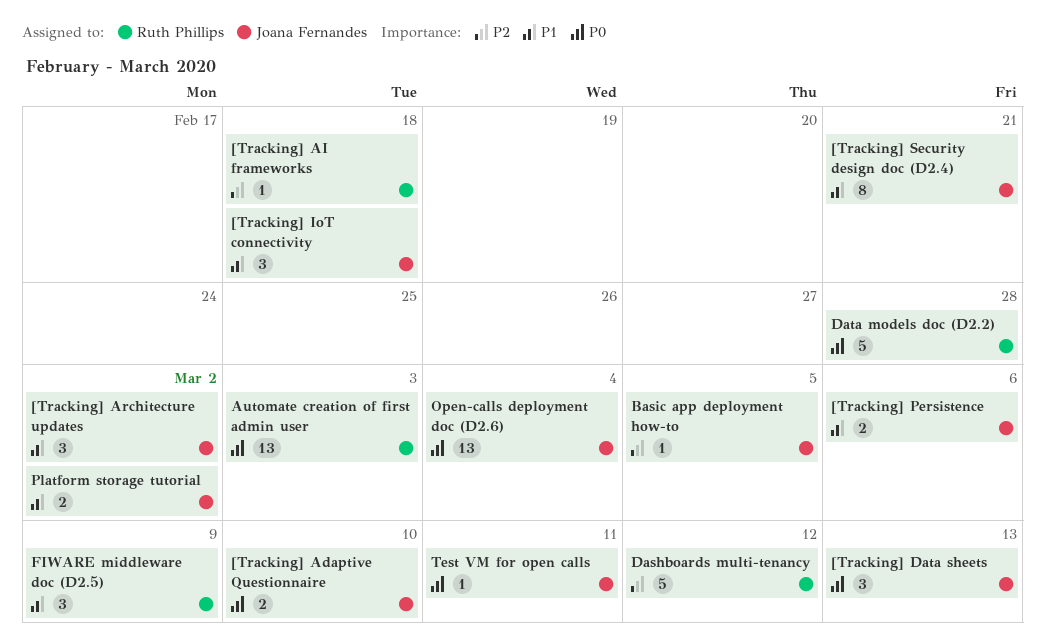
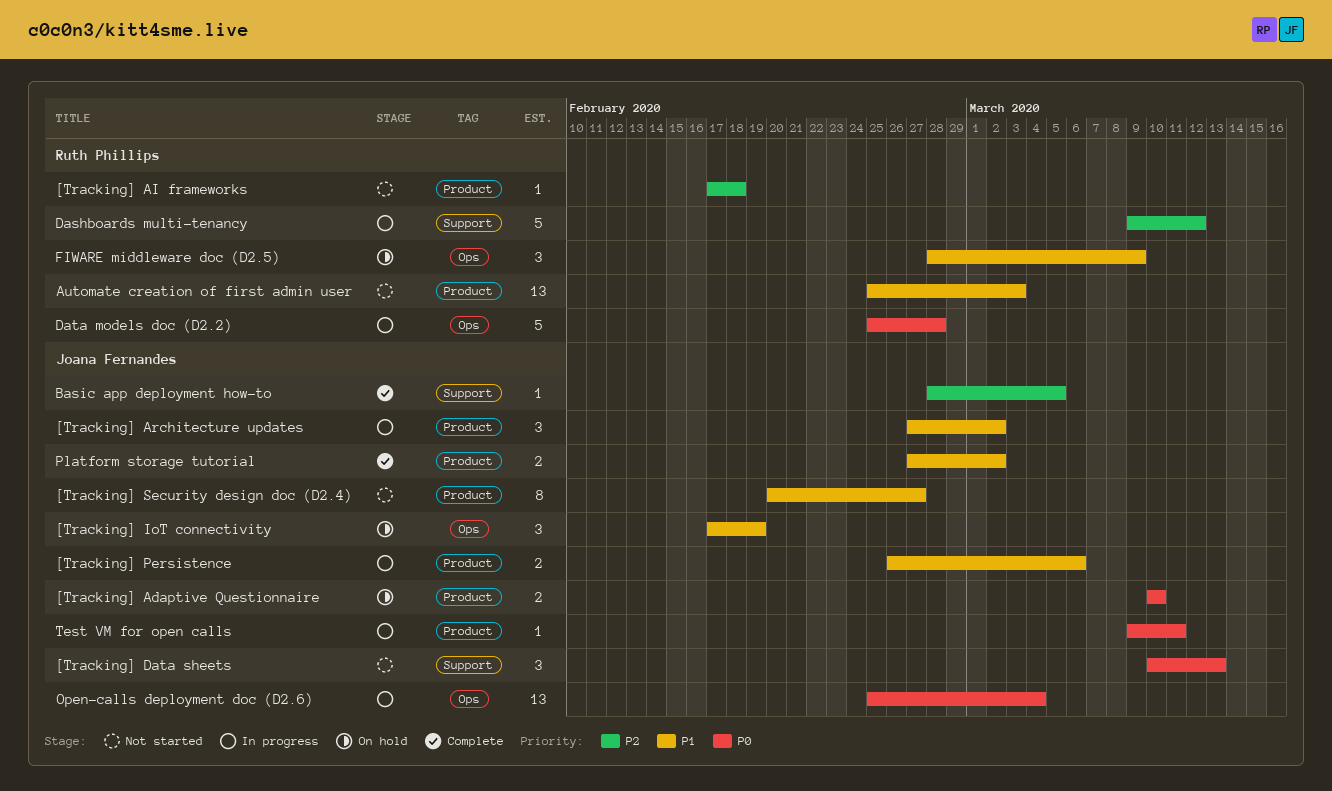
[Tracking] IoT connectivity, due: Feb 18 -> Feb 19
[Tracking] Security design doc (D2.4), due: Feb 21 -> Feb 27
Automate creation of first admin user, priority: P0 -> P1

